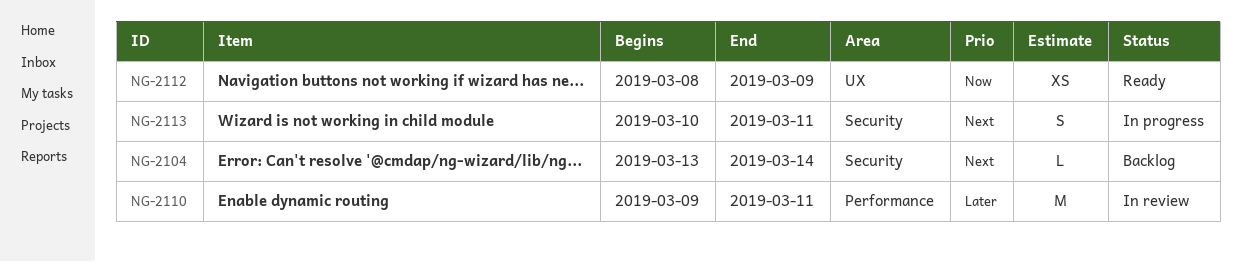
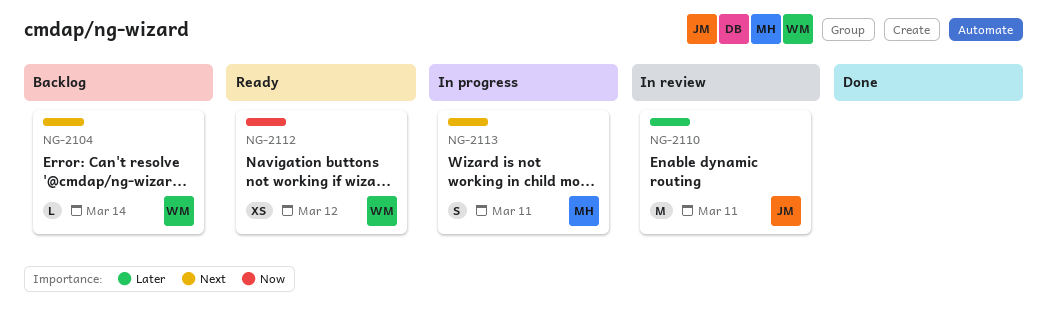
NG-2112, due: Mar 9 -> Mar 12

